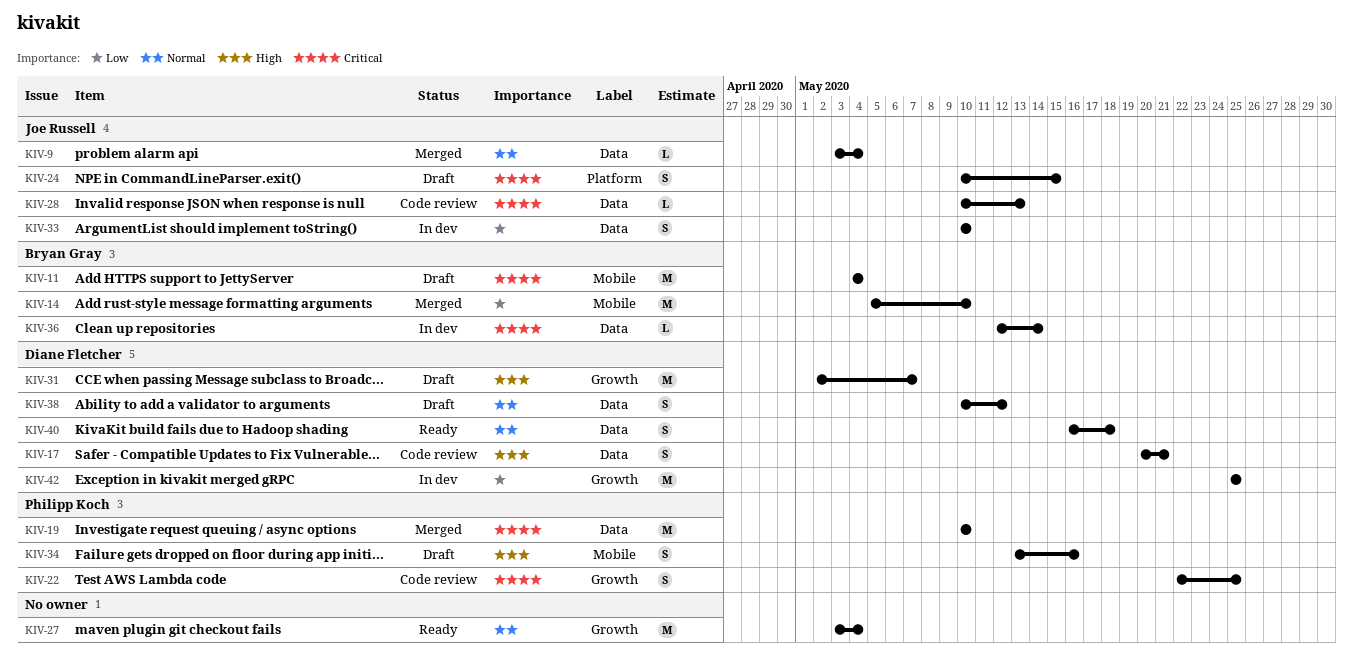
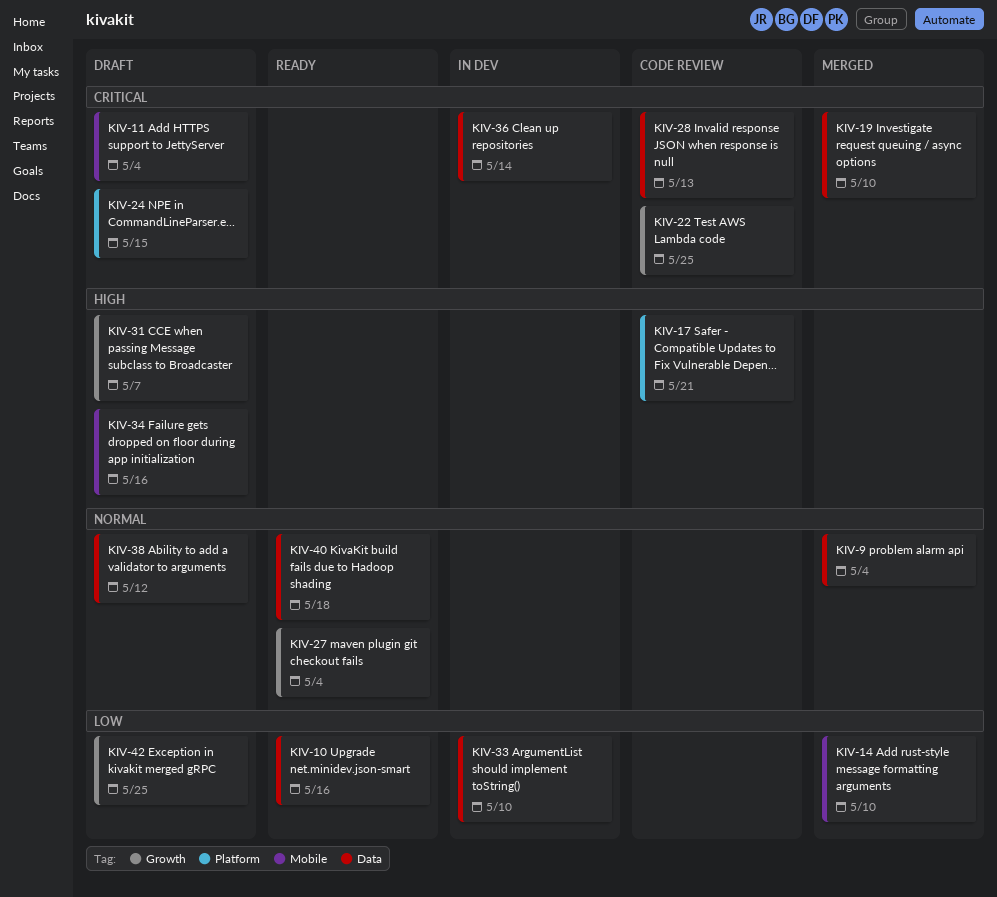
KIV-10: none -> present
KIV-17, label: Data -> Platform
KIV-42, status: In dev -> Draft

